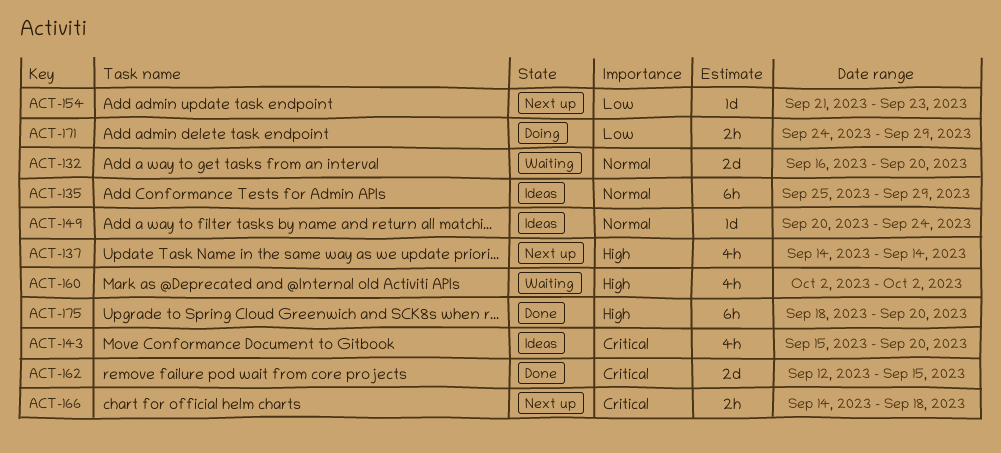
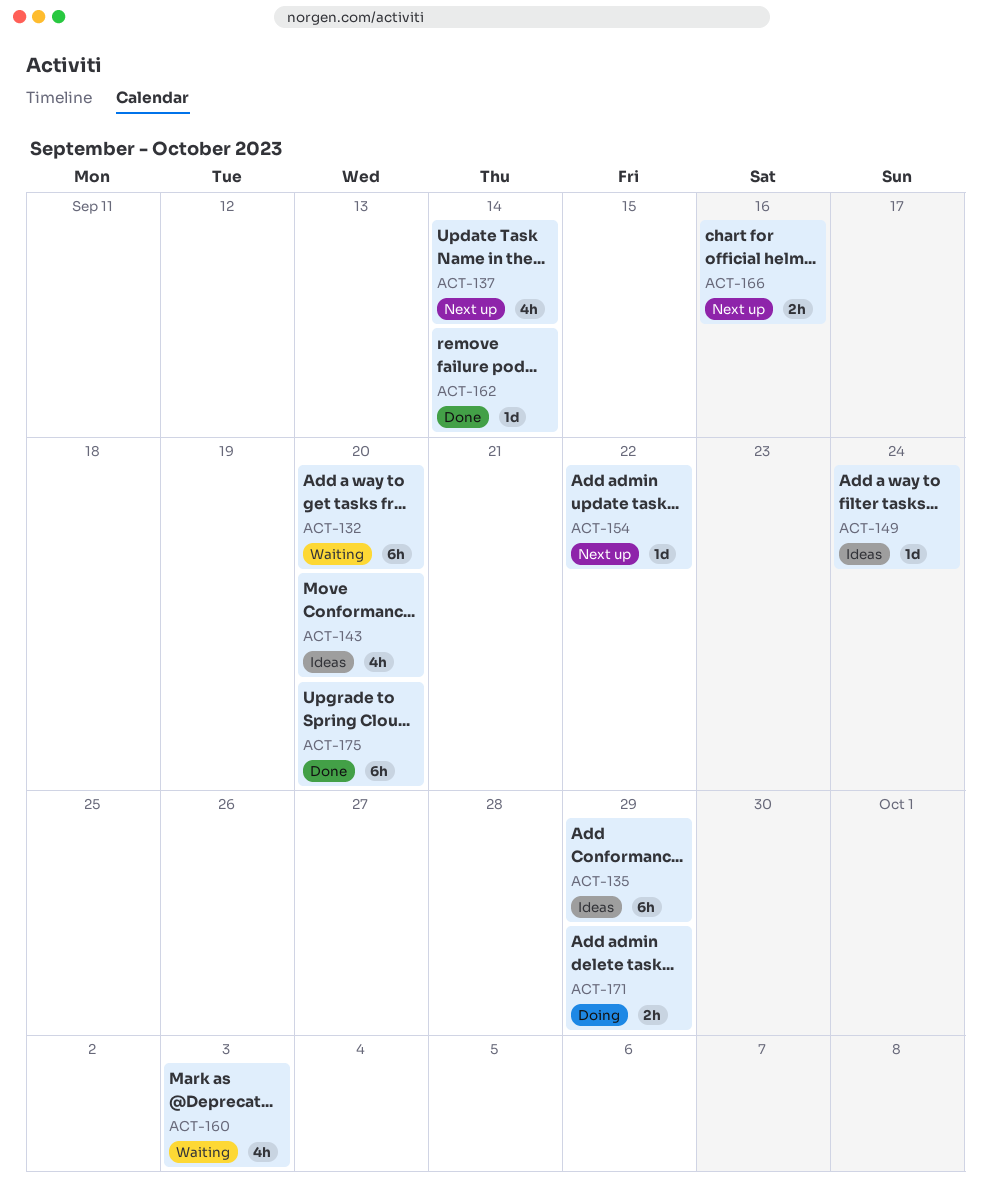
ACT-132, estimate: 2d -> 6h
ACT-154, due: Sep 23 -> Sep 22
ACT-160, due: Oct 2 -> Oct 3
ACT-162, estimate: 2d -> 1d
ACT-162, due: Sep 15 -> Sep 14
ACT-166, due: Sep 18 -> Sep 16

